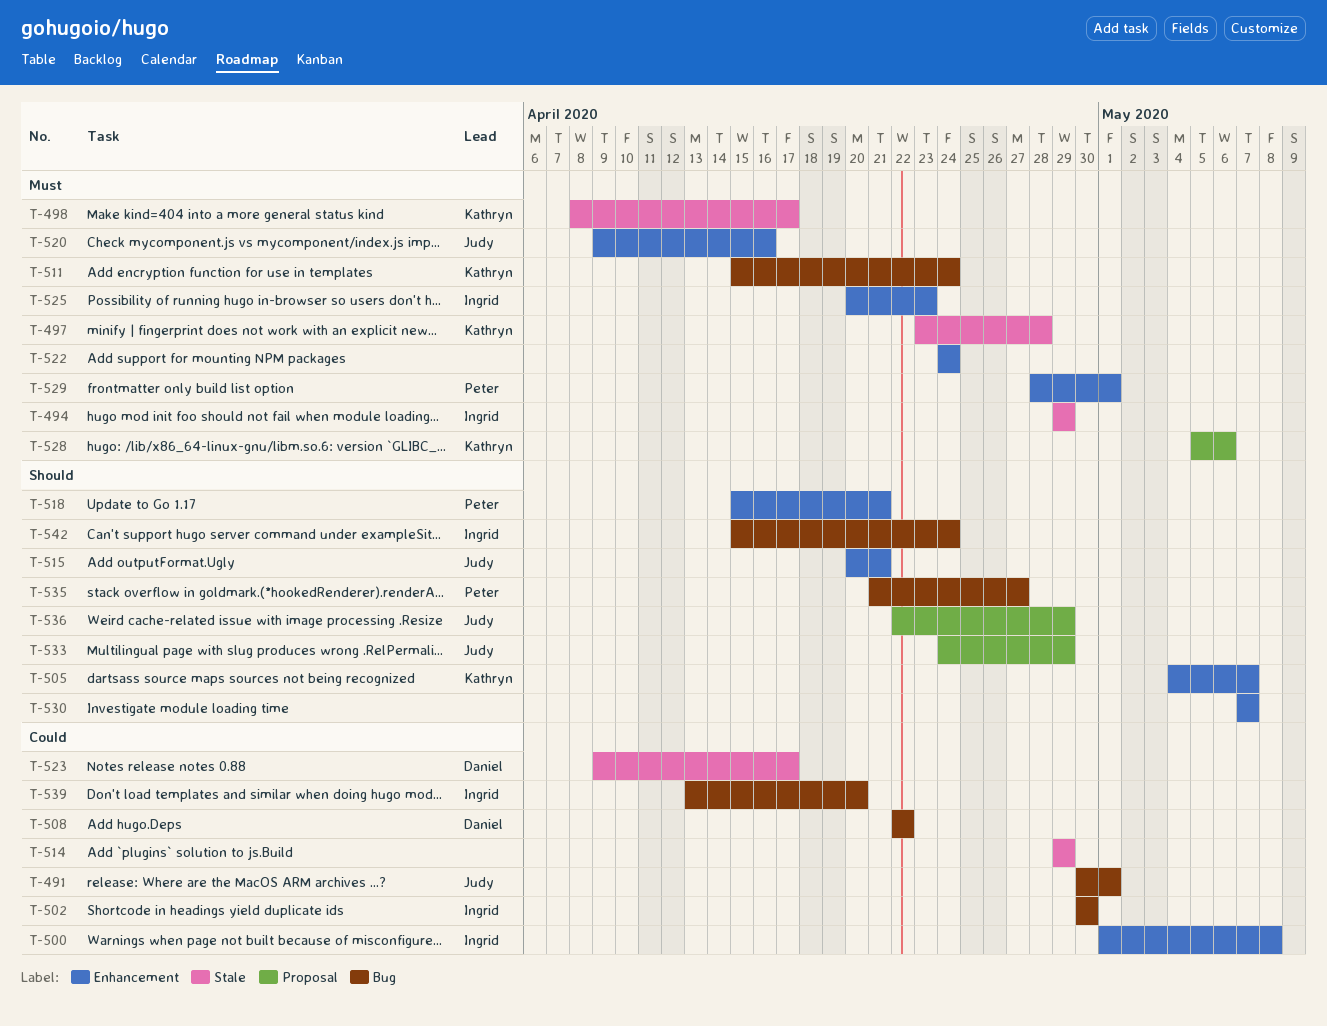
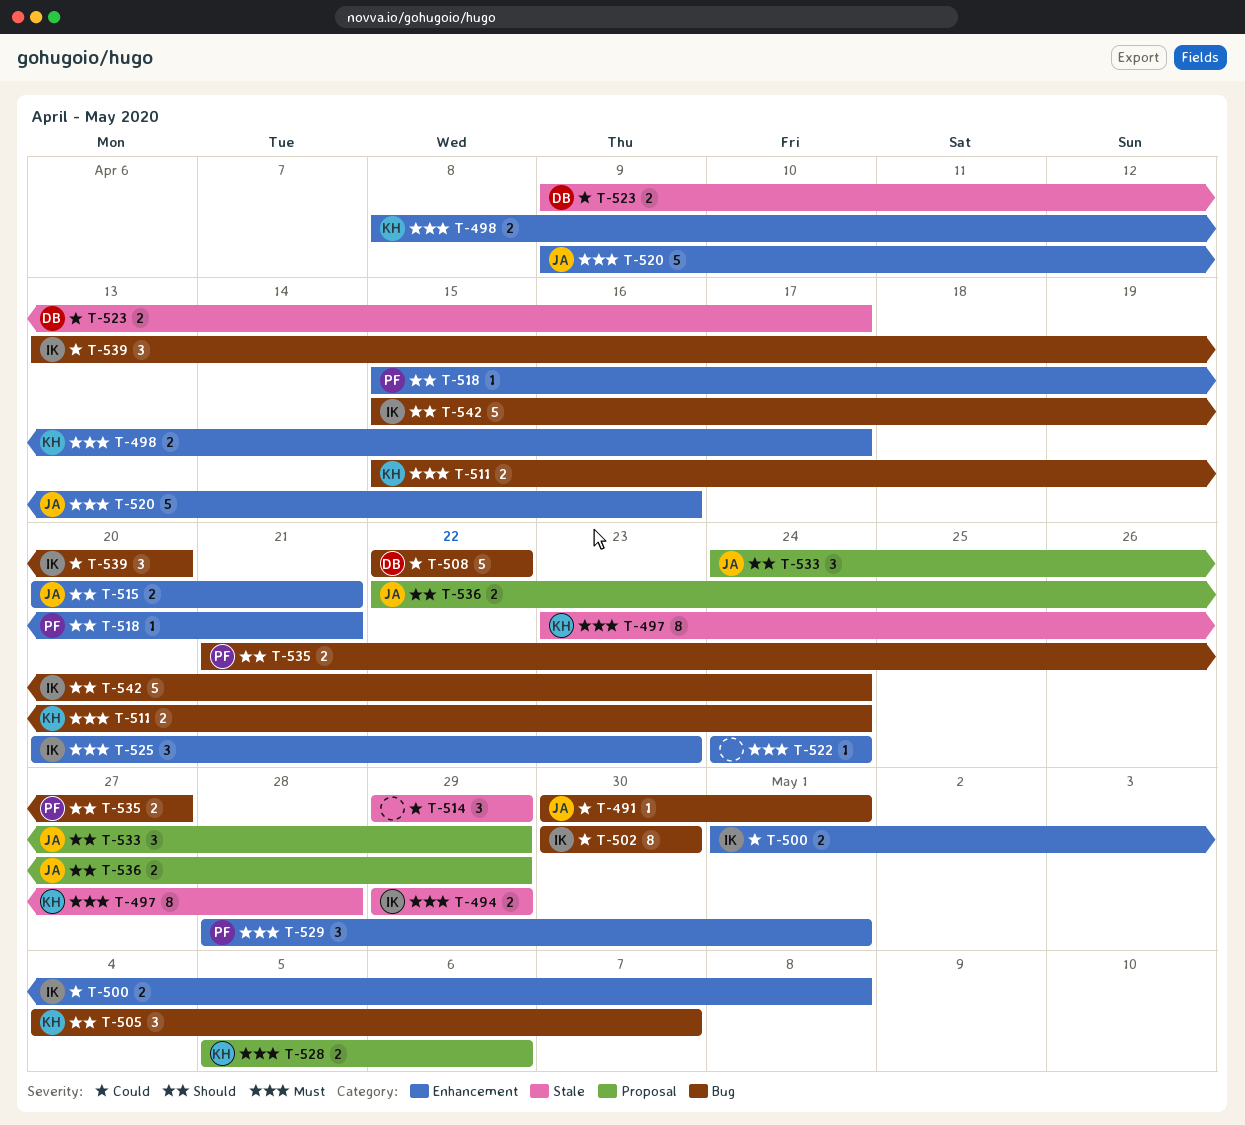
T-498, label: Stale -> Enhancement
T-505, label: Enhancement -> Bug
T-530: present -> none

